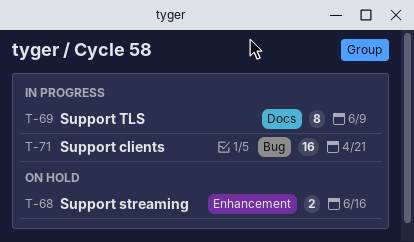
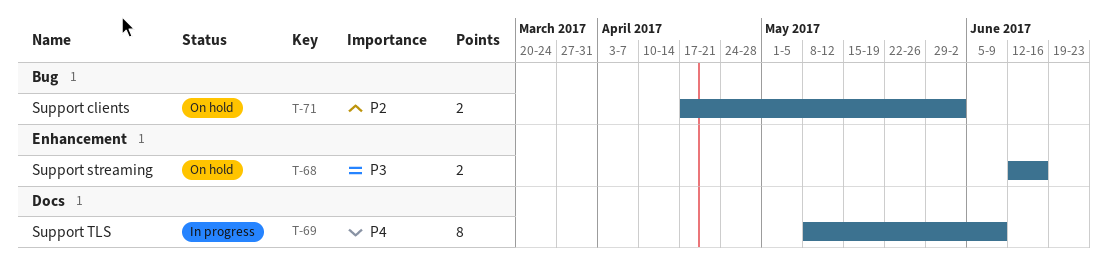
T-71, status: In progress -> On hold
T-71, estimate: 16 -> 2
T-71, due: Apr 21 -> Jun 2

